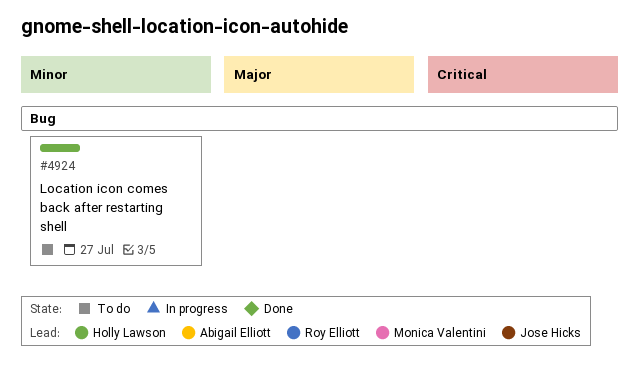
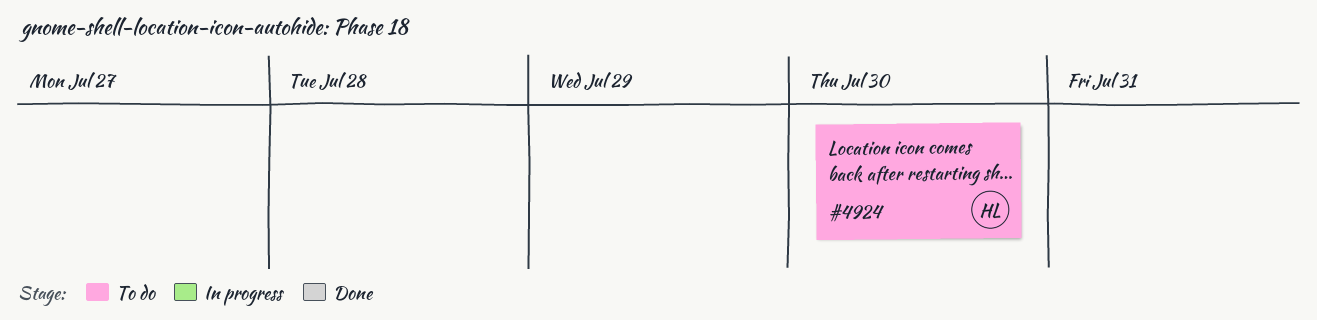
#4924, due: Jul 27 -> Jul 30

